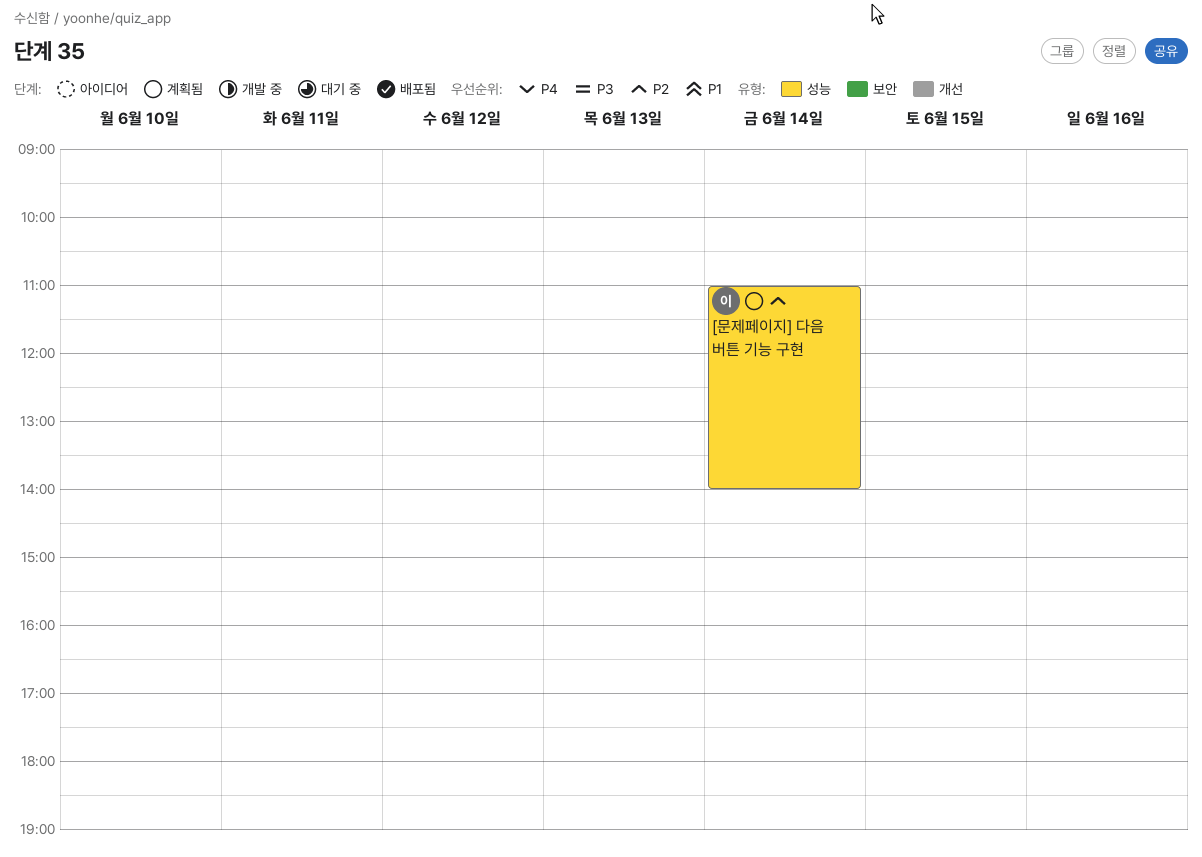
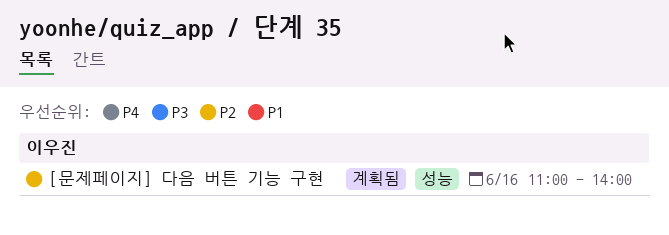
[문제페이지] 다음 버튼 기능 구현, day: Jun 14 -> Jun 16

